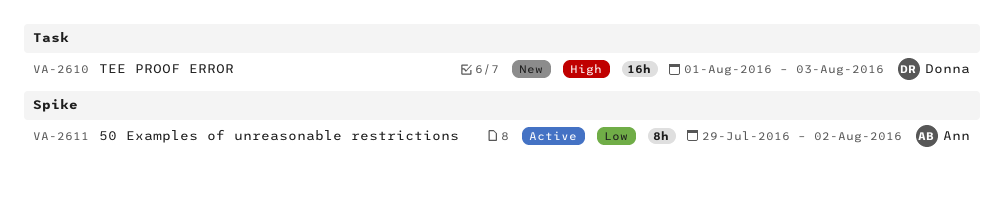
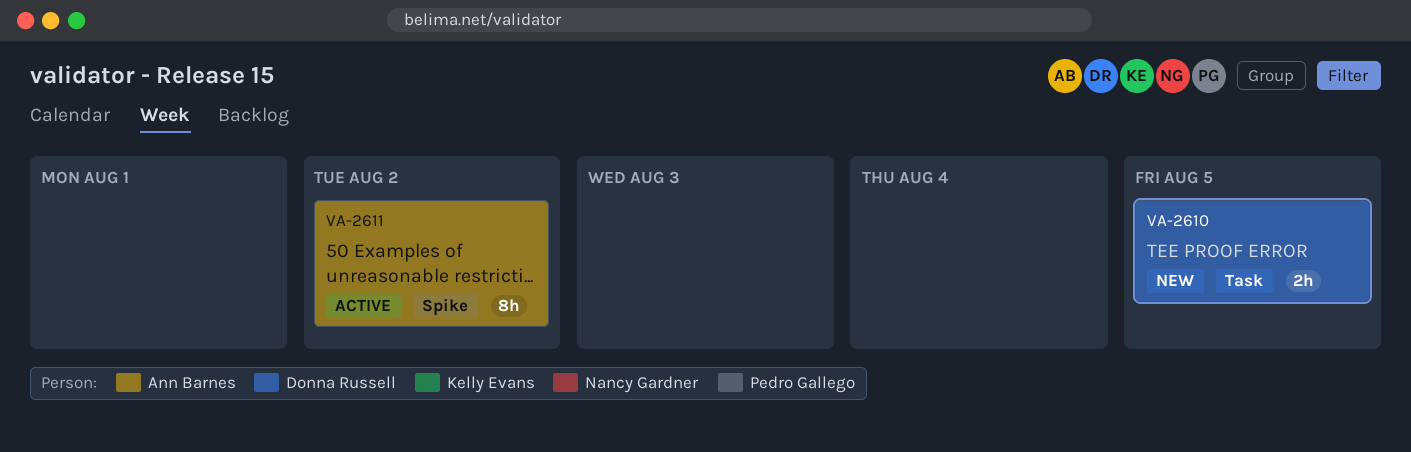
VA-2610, estimate: 16h -> 2h
VA-2610, due: Aug 3 -> Aug 5

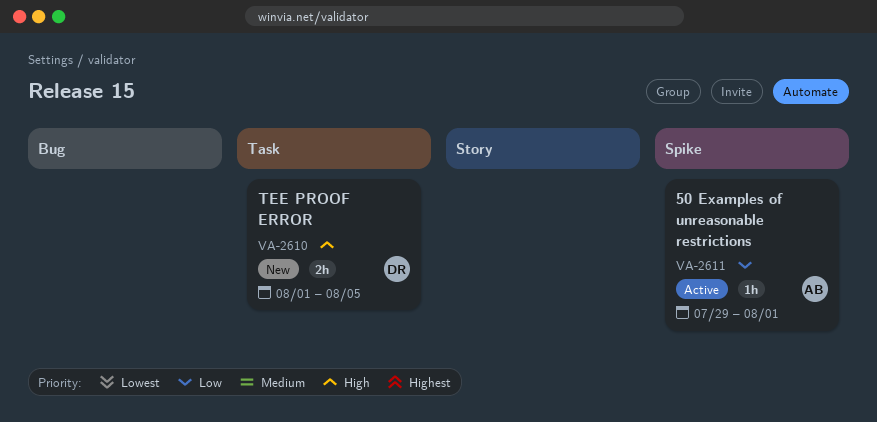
VA-2611, estimate: 8h -> 1h
VA-2611, due: Aug 2 -> Aug 1

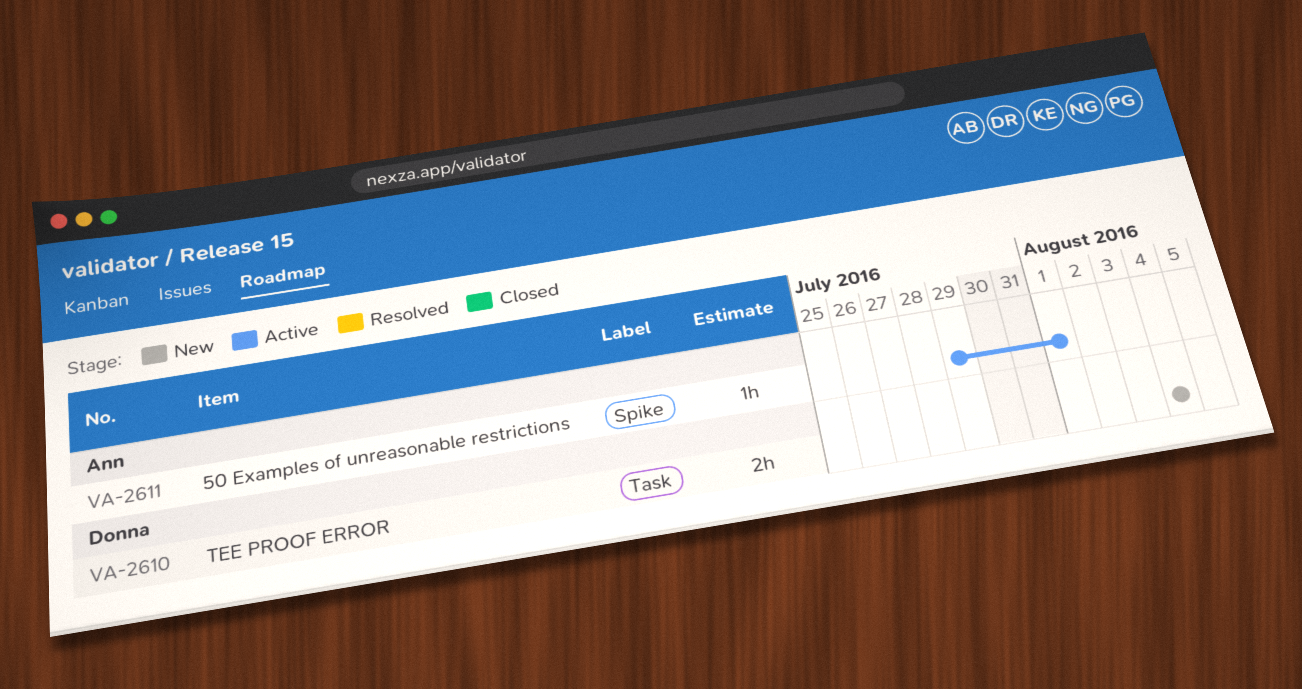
VA-2610, start: Aug 1 -> Aug 4
VA-2610, due: Aug 5 -> Aug 4

